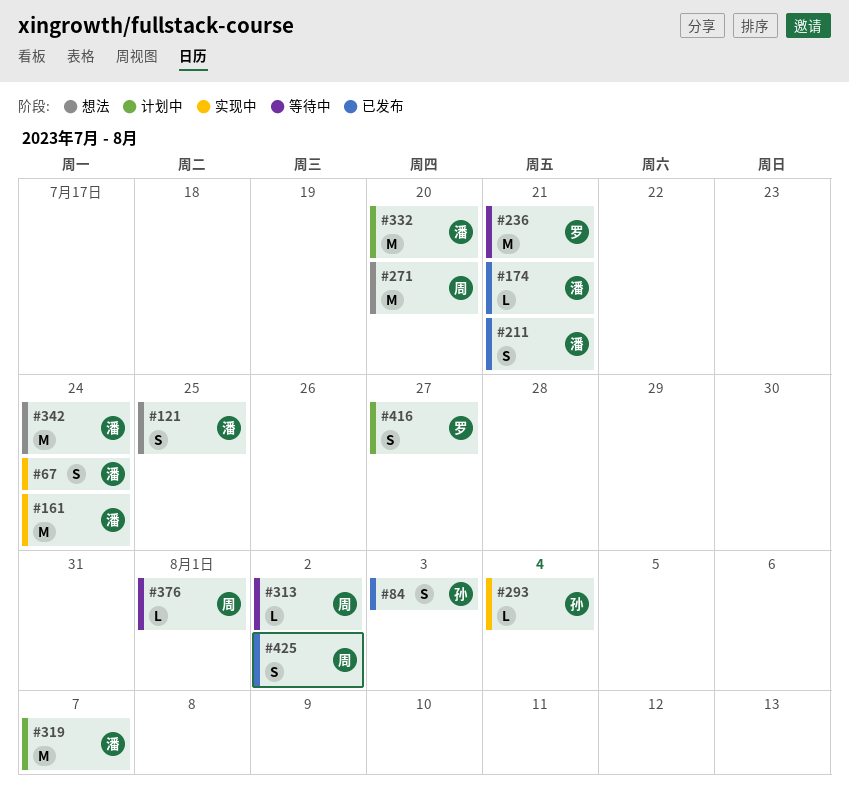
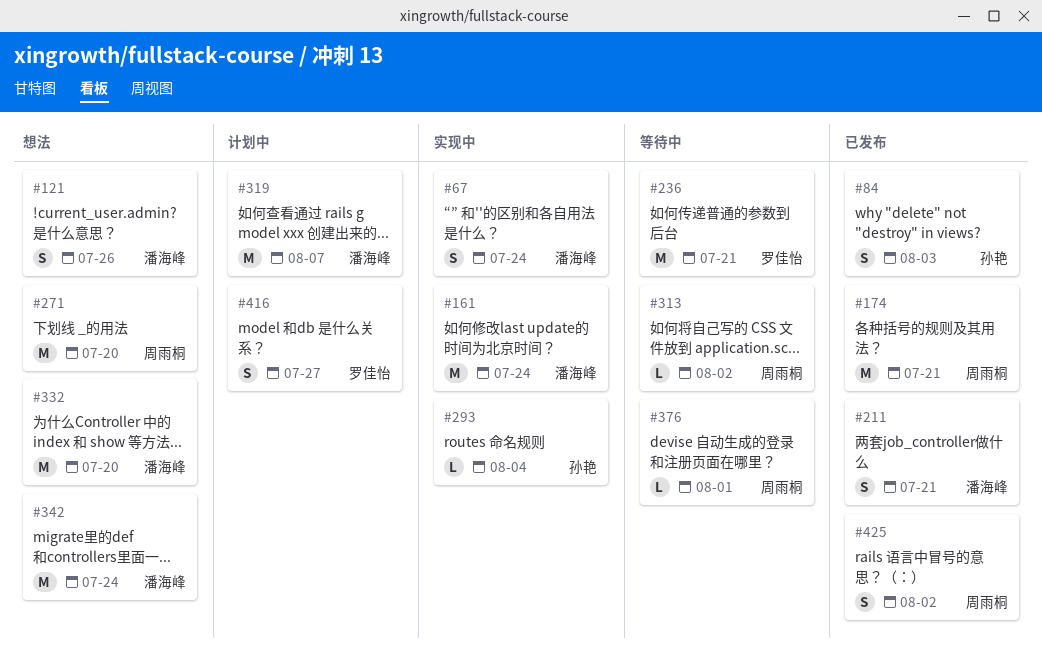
#121, due: Jul 25 -> Jul 26
#174, owner: 潘海峰 -> 周雨桐
#174, estimate: L -> M
#332, status: 计划中 -> 想法

